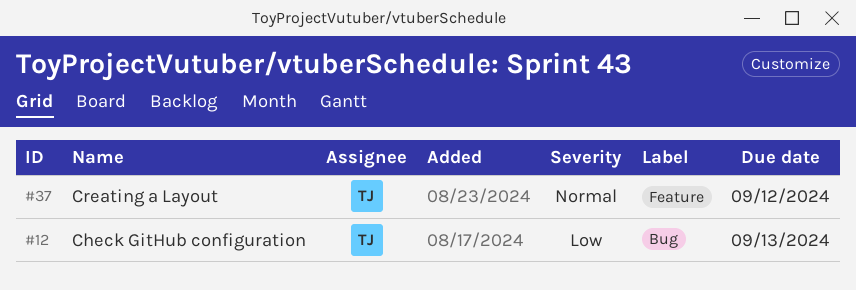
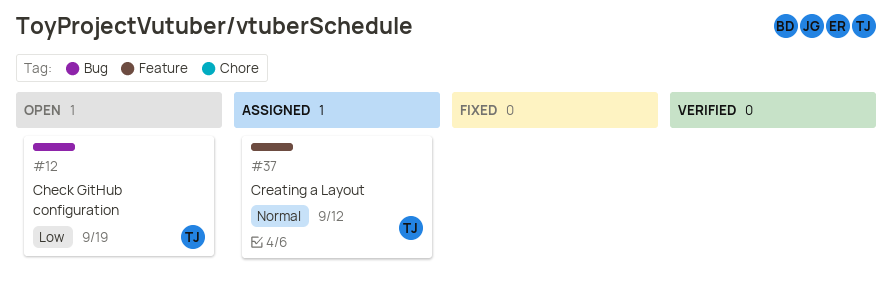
#12, due: Sep 13 -> Sep 19

